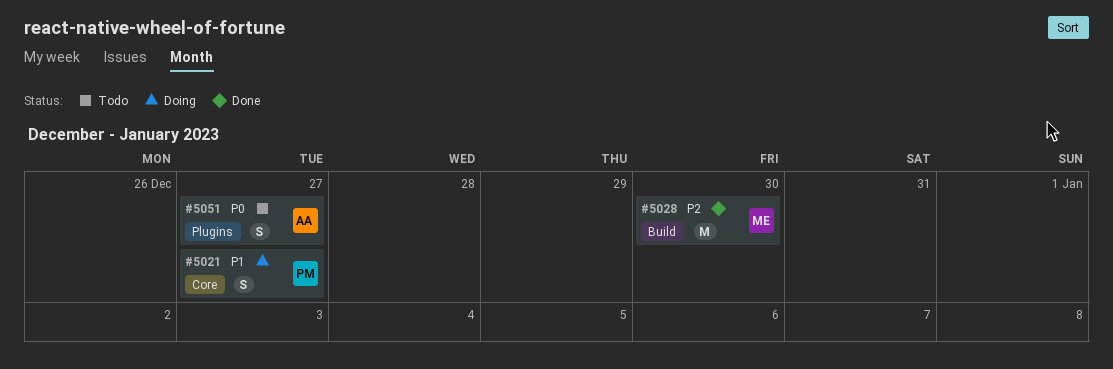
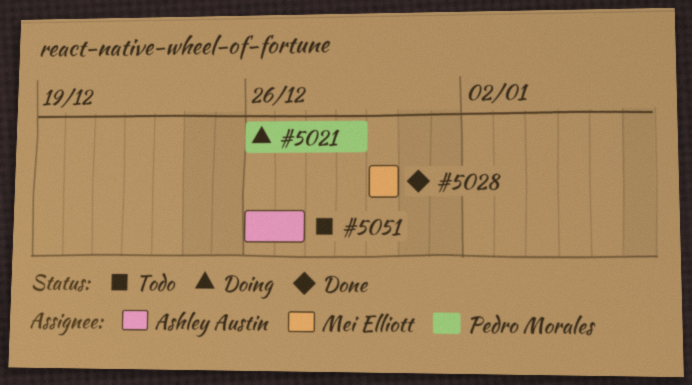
#5021, due: Dec 27 -> Dec 29

